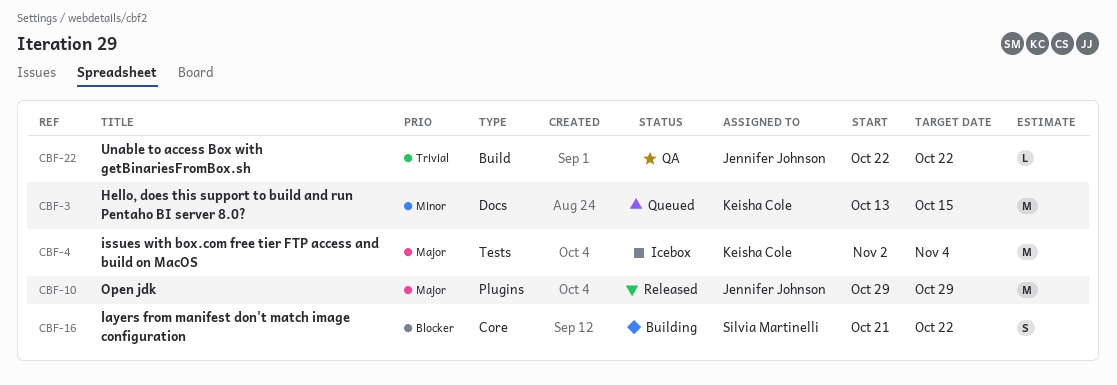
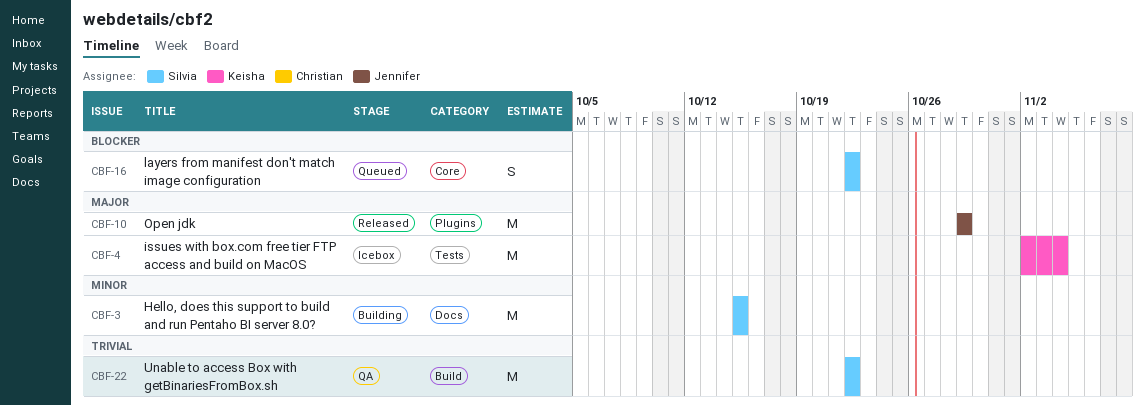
CBF-3, status: Queued -> Building
CBF-3, owner: Keisha Cole -> Silvia Martinelli
CBF-3, start: Oct 13 -> Oct 15
CBF-16, status: Building -> Queued
CBF-16, start: Oct 21 -> Oct 22
CBF-22, owner: Jennifer Johnson -> Silvia Martinelli
CBF-22, estimate: L -> M

